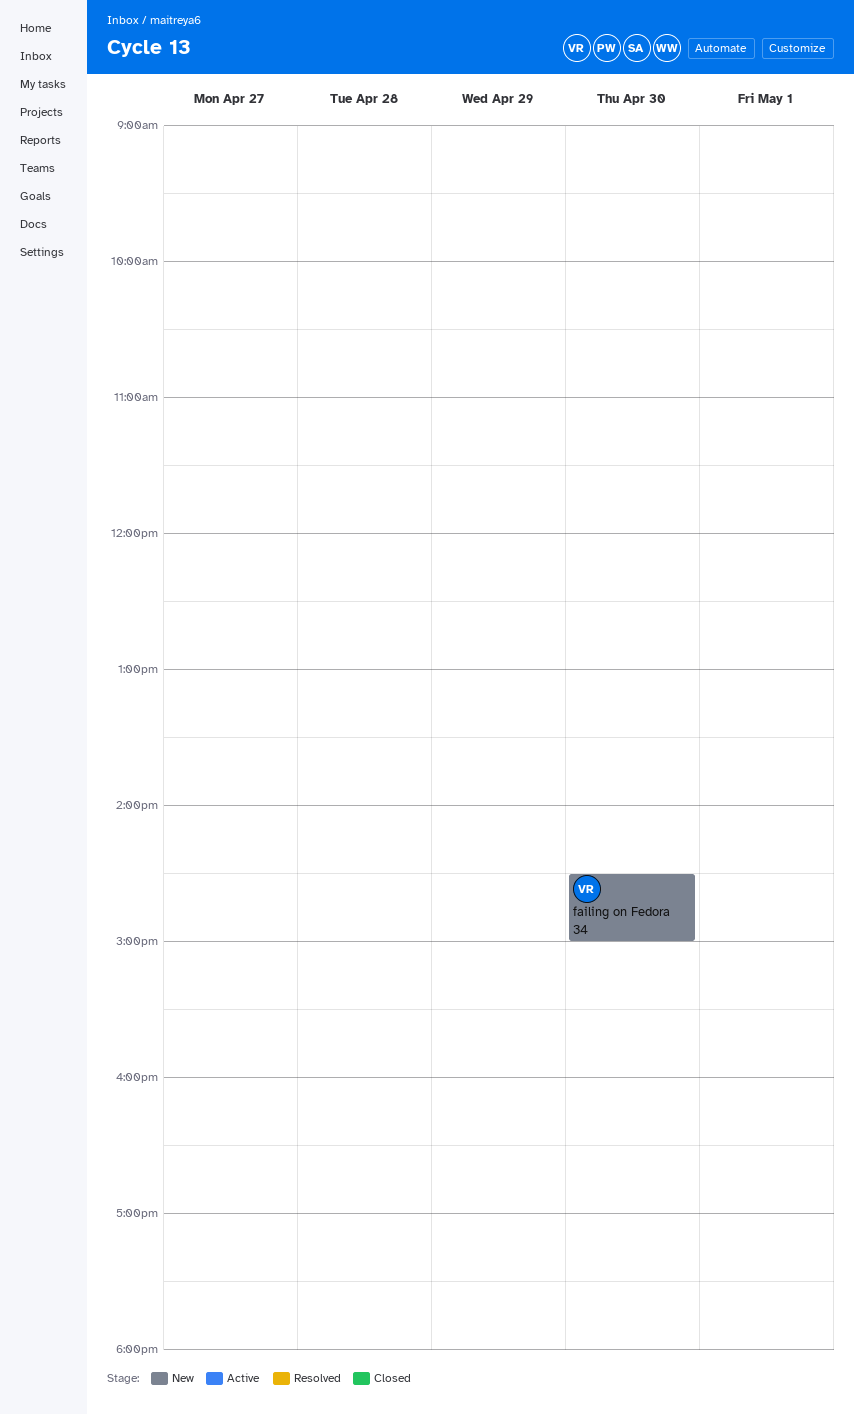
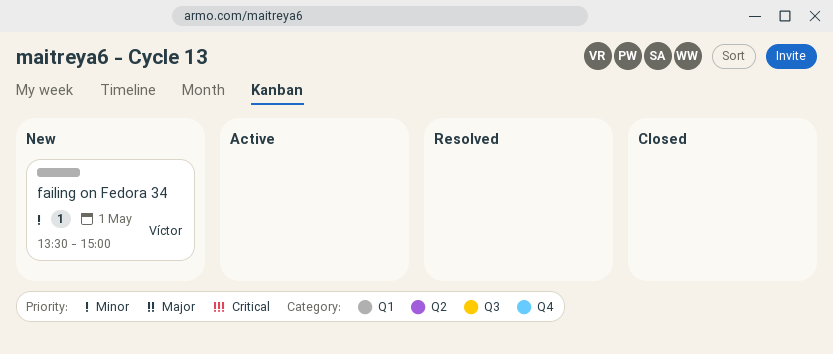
failing on Fedora 34, day: Apr 30 -> May 1
failing on Fedora 34, begins: 14:30 -> 13:30

